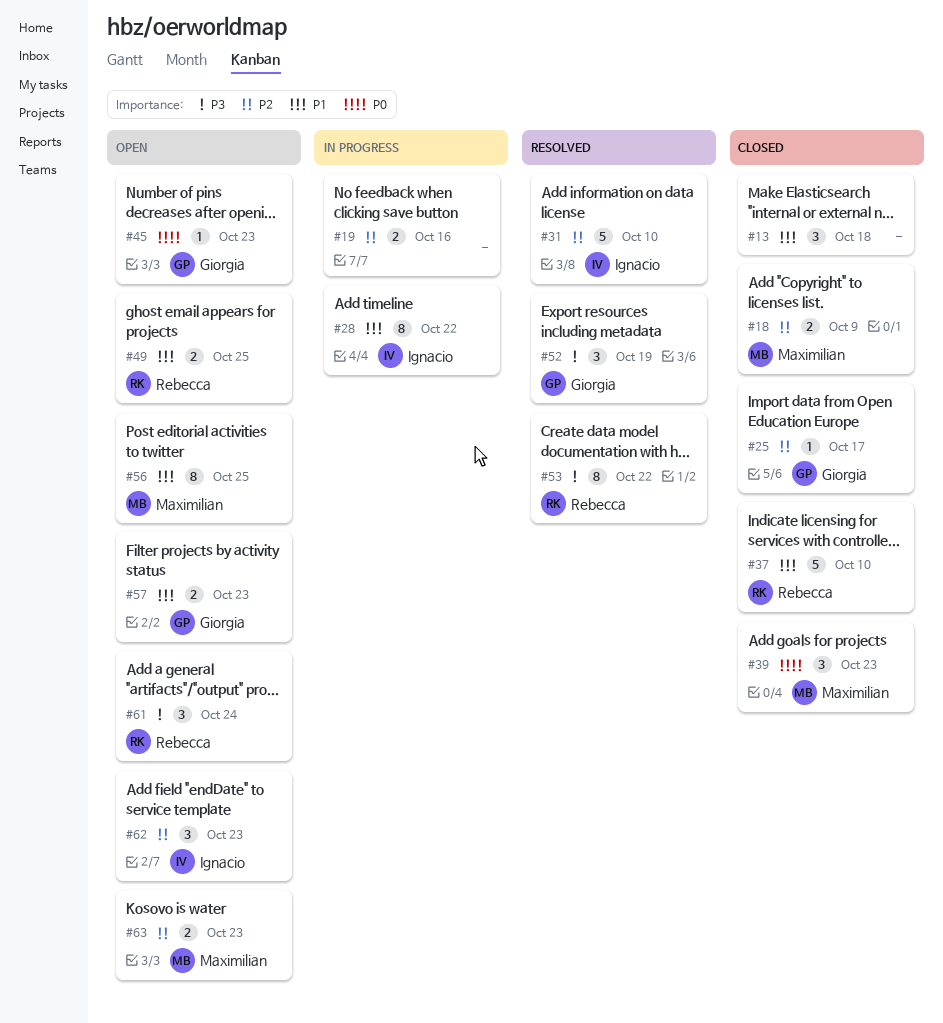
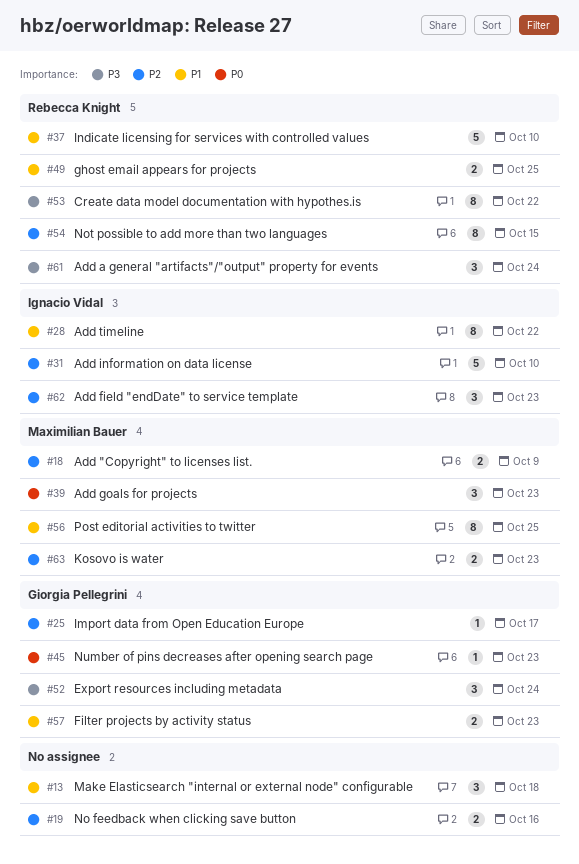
#52, due: Oct 19 -> Oct 24
#54: none -> present

